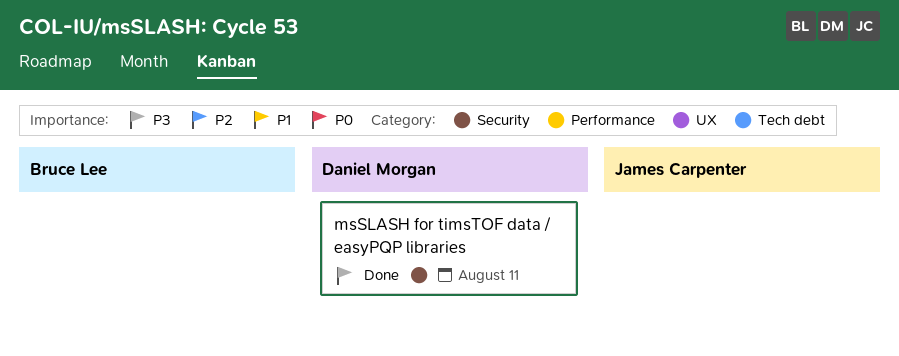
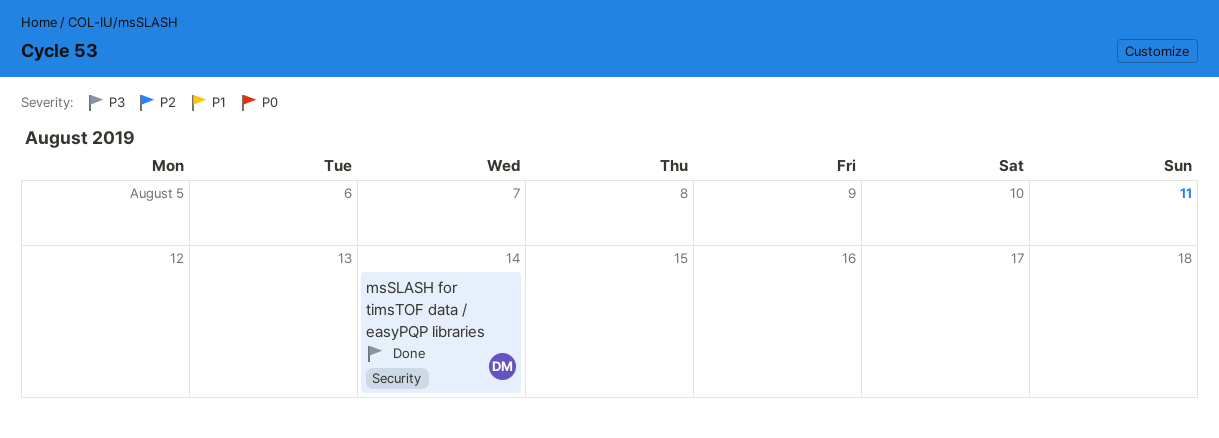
msSLASH for timsTOF data / easyPQP libraries, due: Aug 11 -> Aug 14

